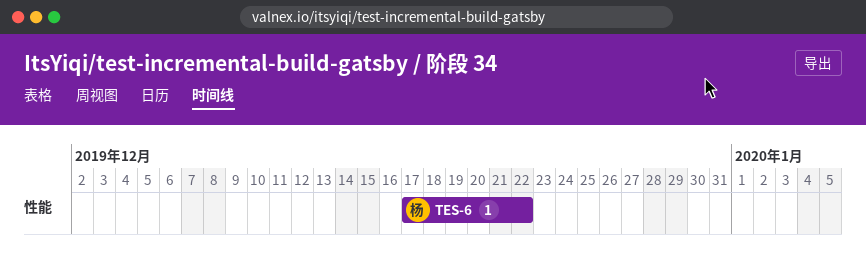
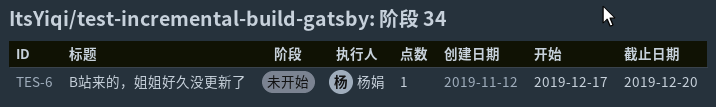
TES-6, due: Dec 22 -> Dec 20

